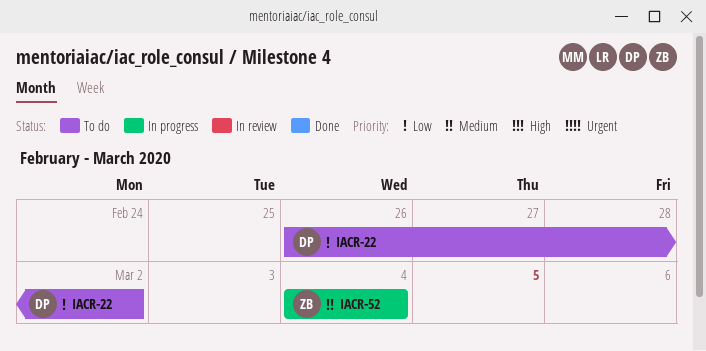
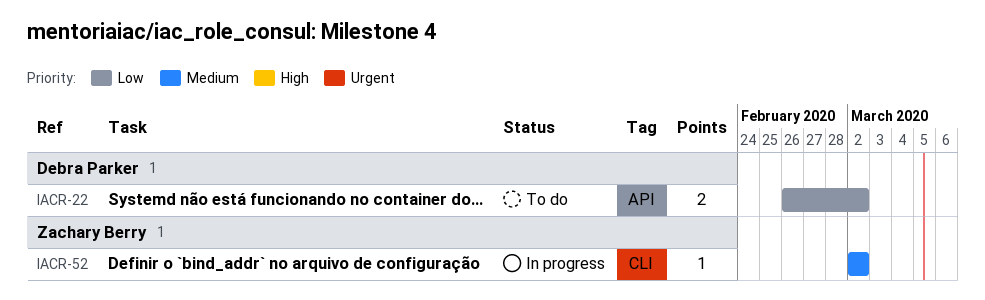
IACR-52, start: Mar 4 -> Mar 2
IACR-52, due: Mar 4 -> Mar 2

